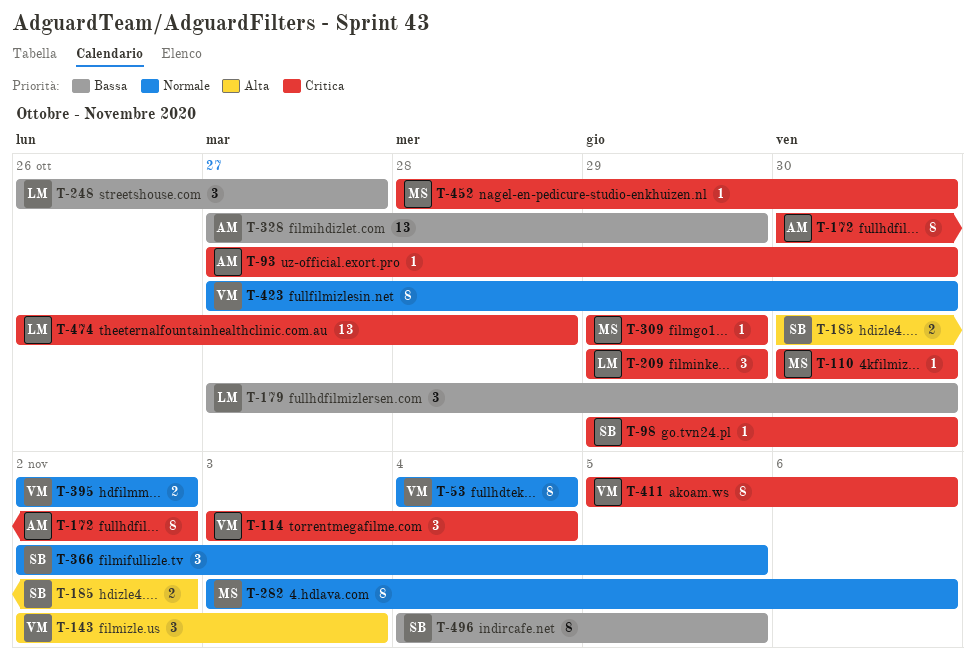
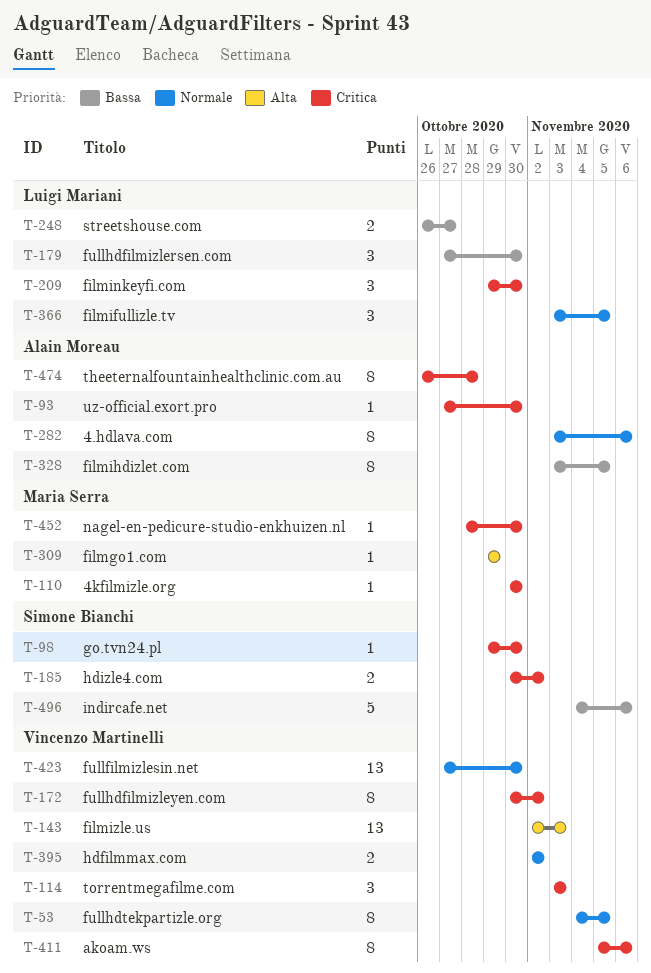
T-53, due: Nov 4 -> Nov 5
T-114, due: Nov 4 -> Nov 3
T-143, estimate: 3 -> 13
T-172, owner: Alain Moreau -> Vincenzo Martinelli
T-185, priority: Alta -> Critica
T-209, due: Oct 29 -> Oct 30
T-248, estimate: 3 -> 2
T-282, owner: Maria Serra -> Alain Moreau
T-309, priority: Critica -> Alta
T-328, estimate: 13 -> 8
T-328, start: Oct 27 -> Nov 3
T-328, due: Oct 29 -> Nov 5
T-366, owner: Simone Bianchi -> Luigi Mariani
T-366, start: Nov 2 -> Nov 3
T-423, estimate: 8 -> 13
T-474, owner: Luigi Mariani -> Alain Moreau
T-474, estimate: 13 -> 8
T-496, estimate: 8 -> 5
T-496, due: Nov 5 -> Nov 6

